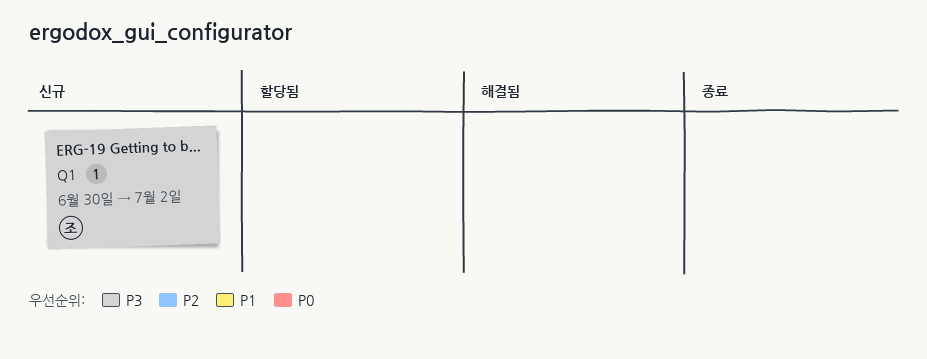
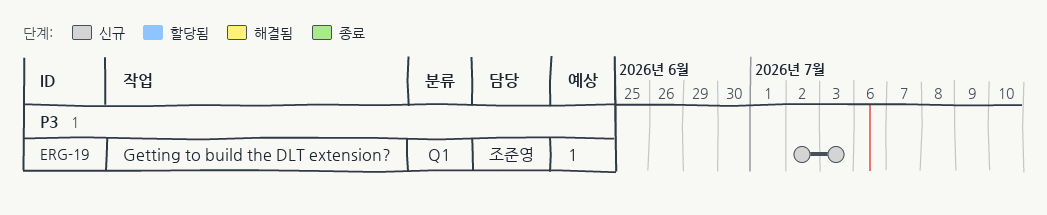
ERG-19, start: Jun 30 -> Jul 2
ERG-19, due: Jul 2 -> Jul 3

